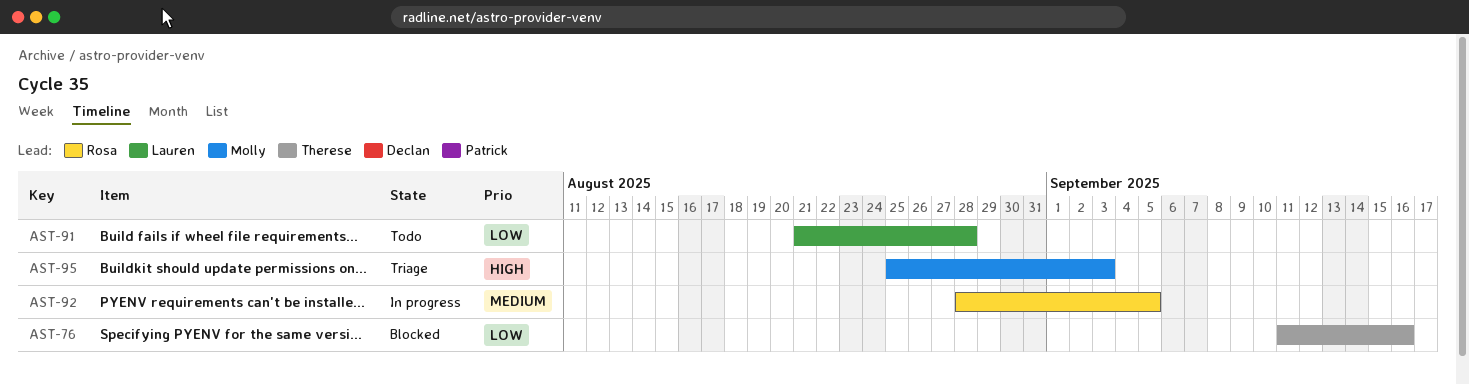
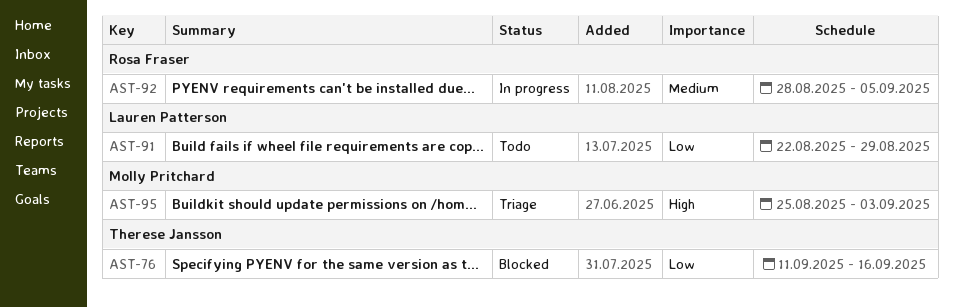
AST-91, start: Aug 21 -> Aug 22
AST-91, due: Aug 28 -> Aug 29

